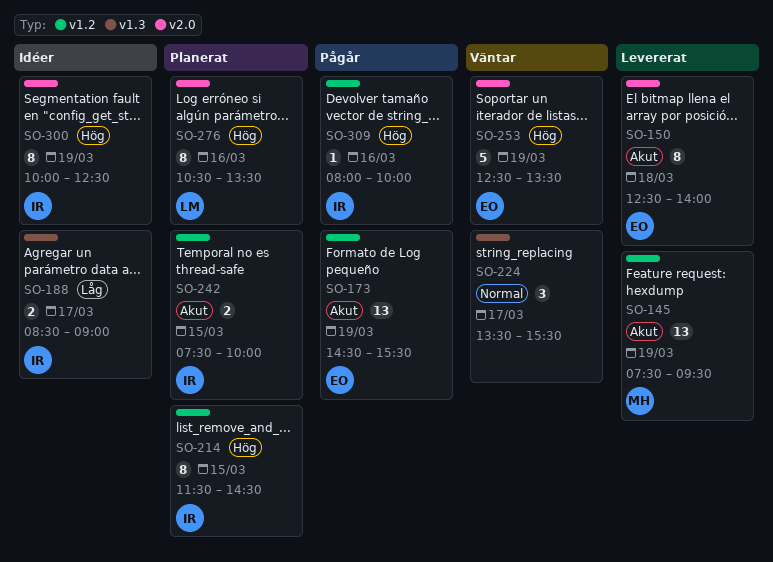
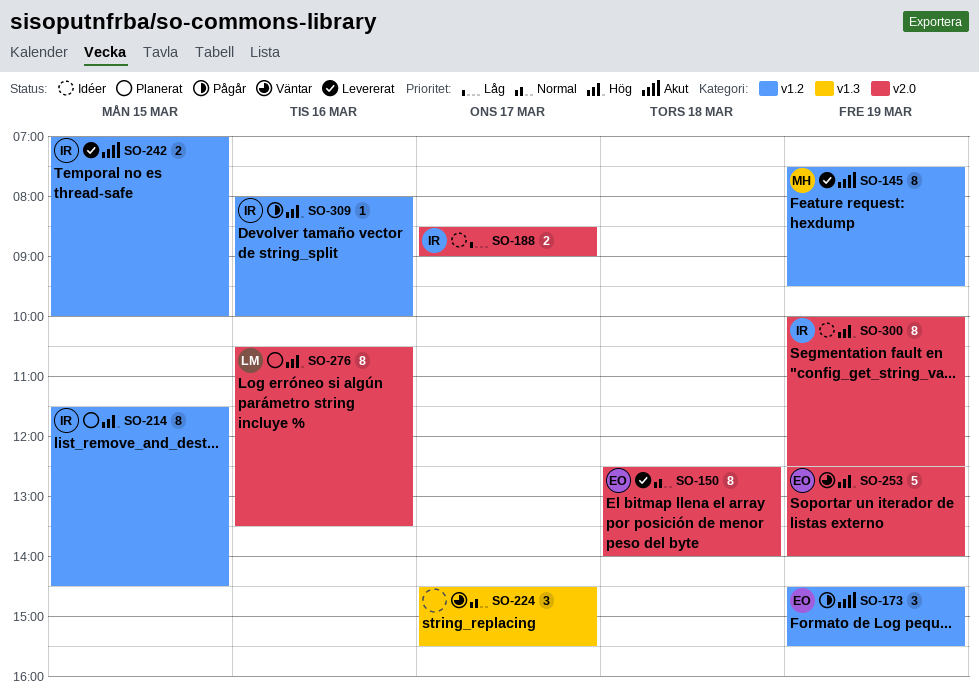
SO-145, estimate: 13 -> 8
SO-150, priority: Akut -> Normal
SO-173, estimate: 13 -> 3
SO-188, label: v1.3 -> v2.0
SO-224, begins: 13:30 -> 14:30
SO-242, status: Planerat -> Levererat
SO-242, begins: 07:30 -> 07:00
SO-253, ends: 13:30 -> 14:00

